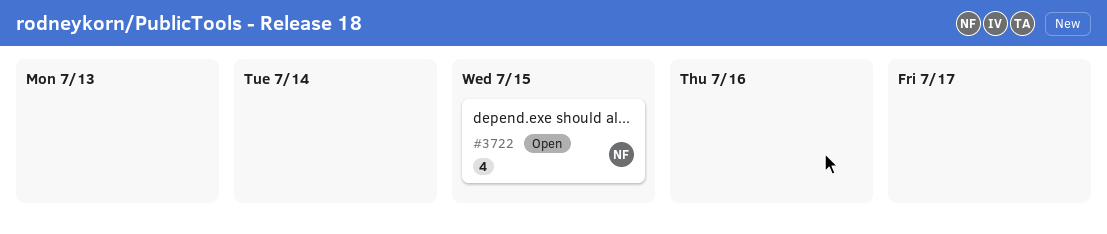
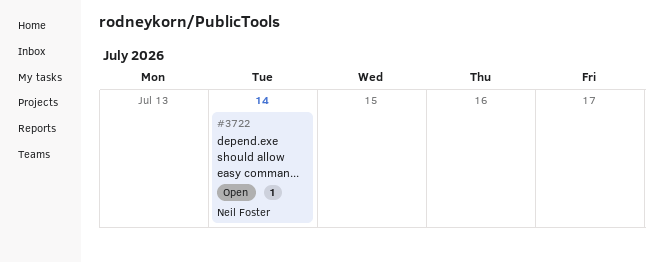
#3722, estimate: 4 -> 1
#3722, due: Jul 15 -> Jul 14

